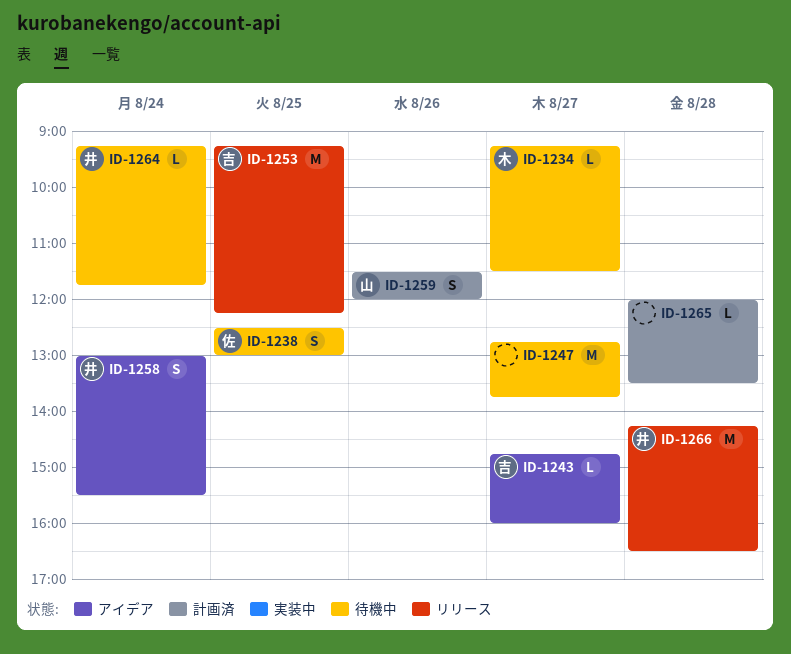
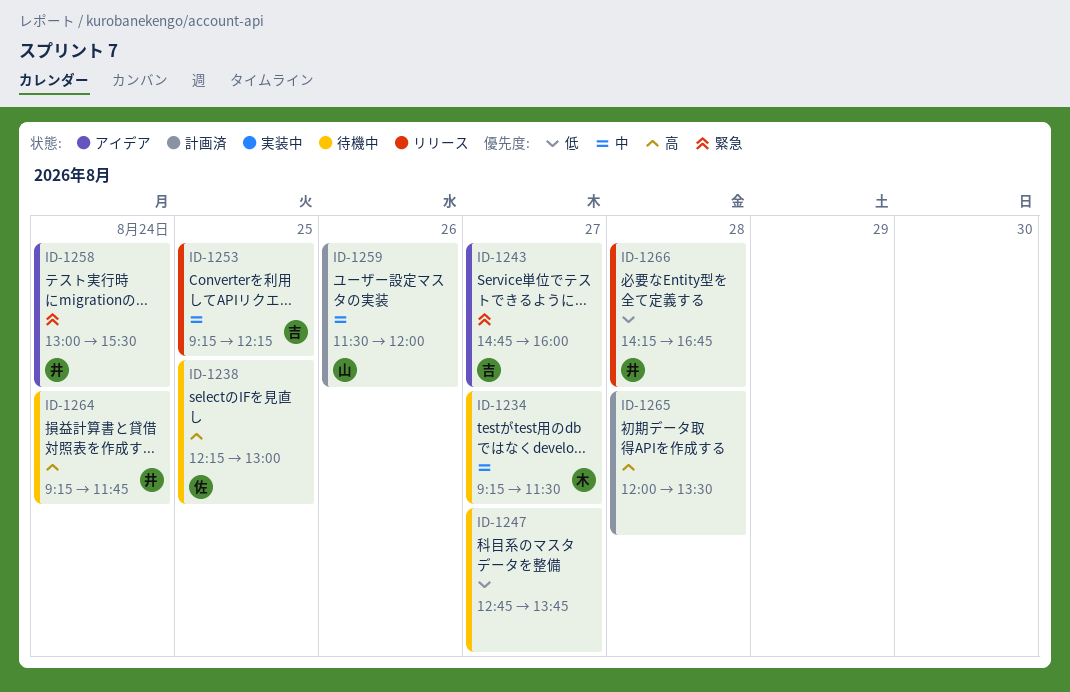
ID-1238, begins: 12:30 -> 12:15
ID-1266, ends: 16:30 -> 16:45

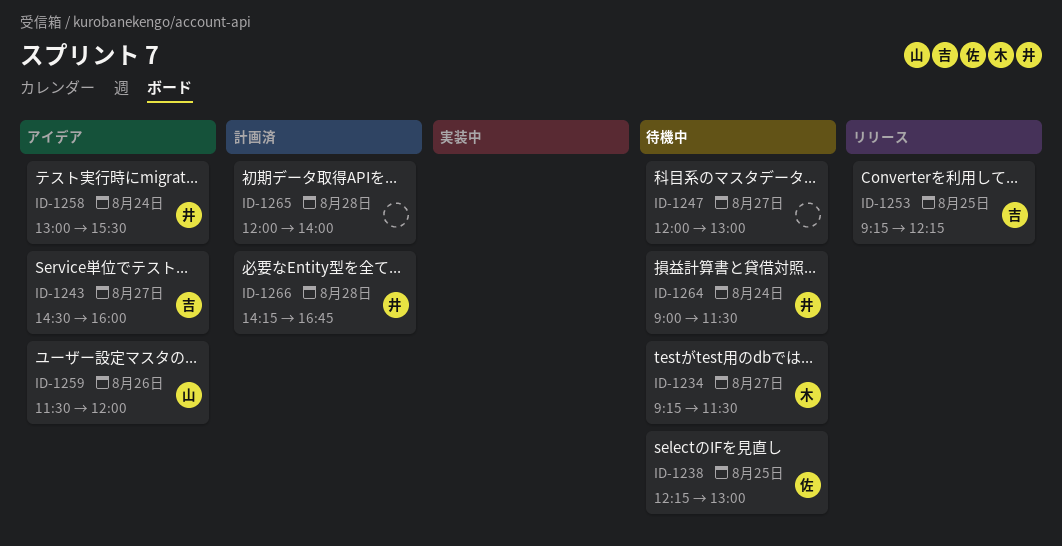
ID-1243, begins: 14:45 -> 14:30
ID-1247, begins: 12:45 -> 12:00
ID-1247, ends: 13:45 -> 13:00
ID-1259, status: 計画済 -> アイデア
ID-1264, begins: 09:15 -> 09:00
ID-1264, ends: 11:45 -> 11:30
ID-1265, ends: 13:30 -> 14:00
ID-1266, status: リリース -> 計画済

